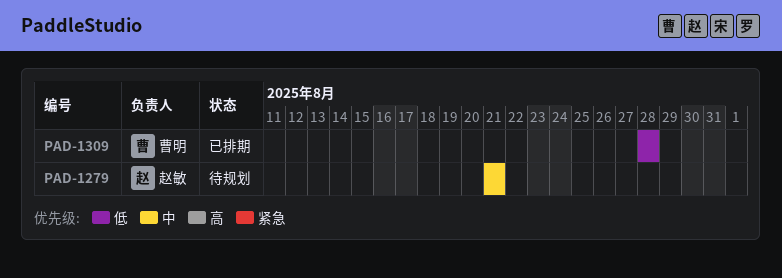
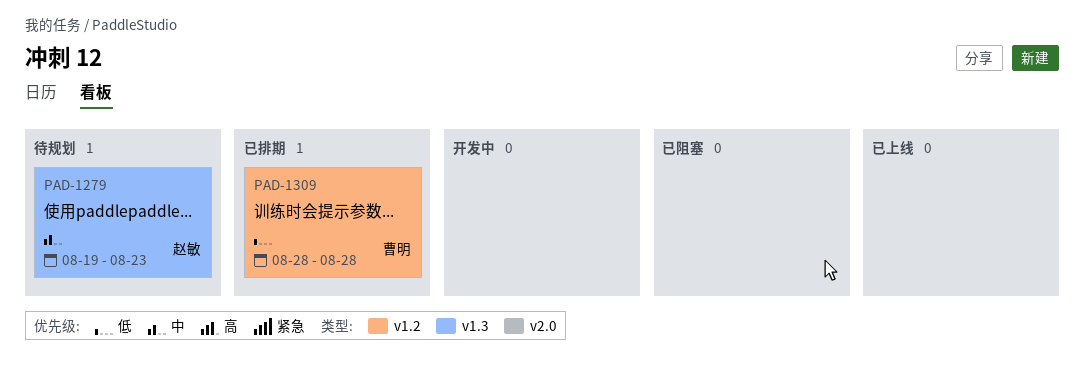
PAD-1279, start: Aug 21 -> Aug 19
PAD-1279, due: Aug 21 -> Aug 23

